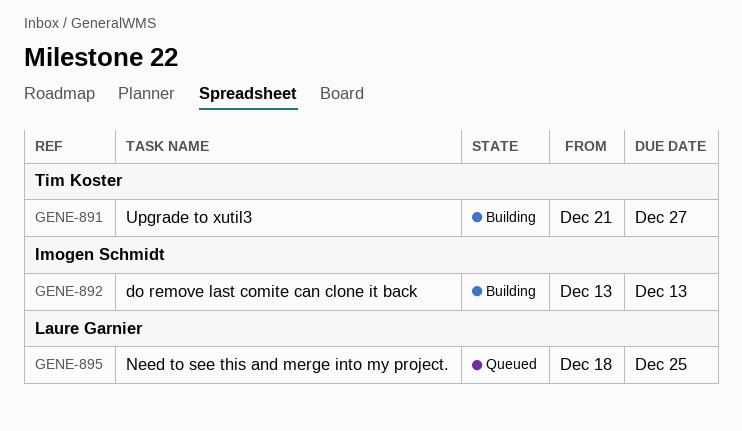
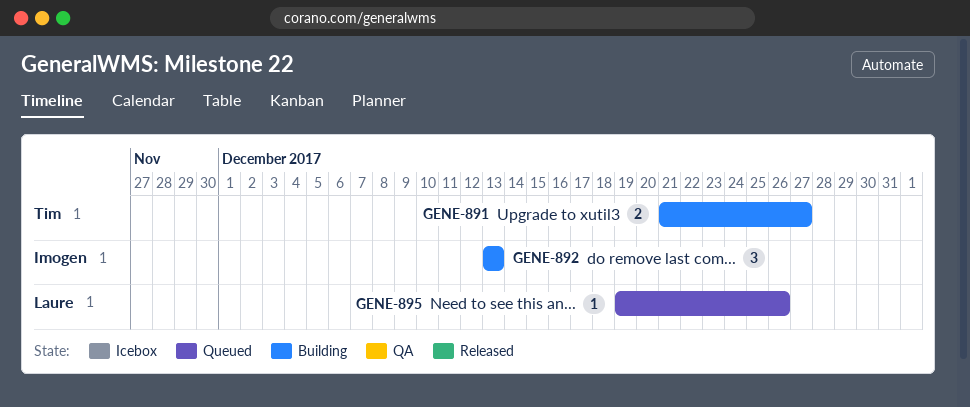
GENE-895, start: Dec 18 -> Dec 19
GENE-895, due: Dec 25 -> Dec 26

